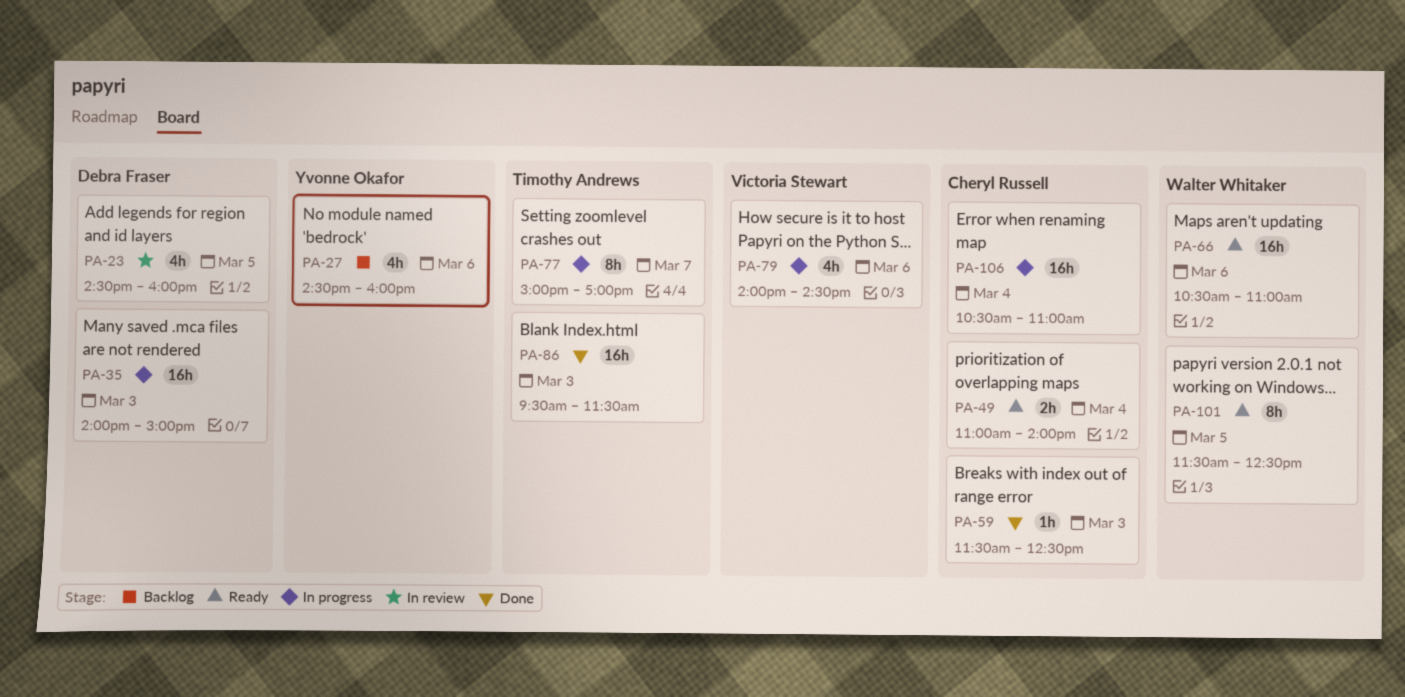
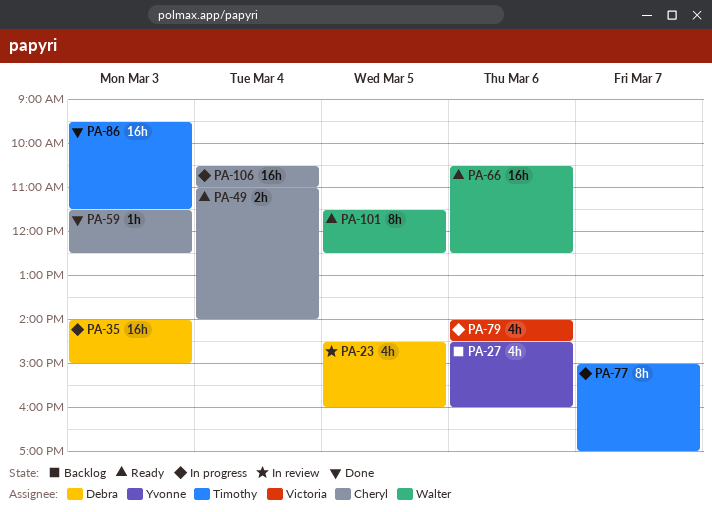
PA-66, ends: 11:00 -> 12:30

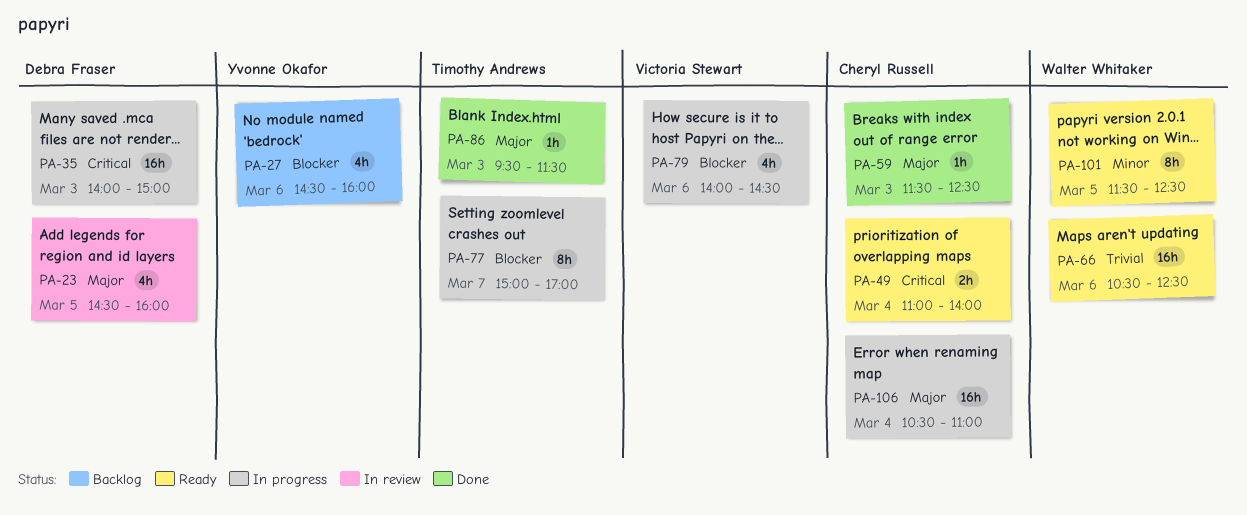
PA-86, estimate: 16h -> 1h

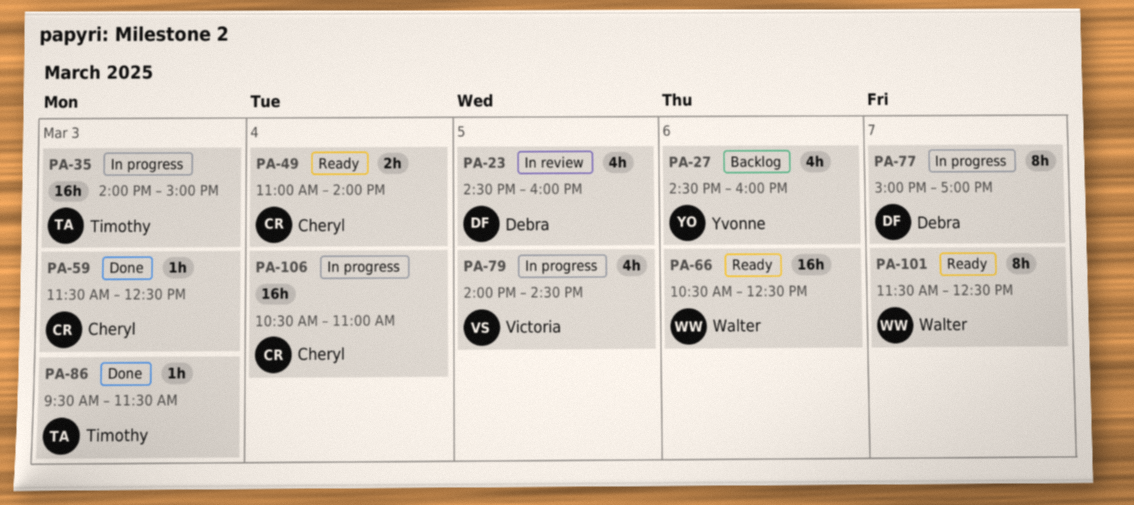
PA-35, owner: Debra Fraser -> Timothy Andrews
PA-77, owner: Timothy Andrews -> Debra Fraser
PA-79, day: Mar 6 -> Mar 5
PA-101, day: Mar 5 -> Mar 7

